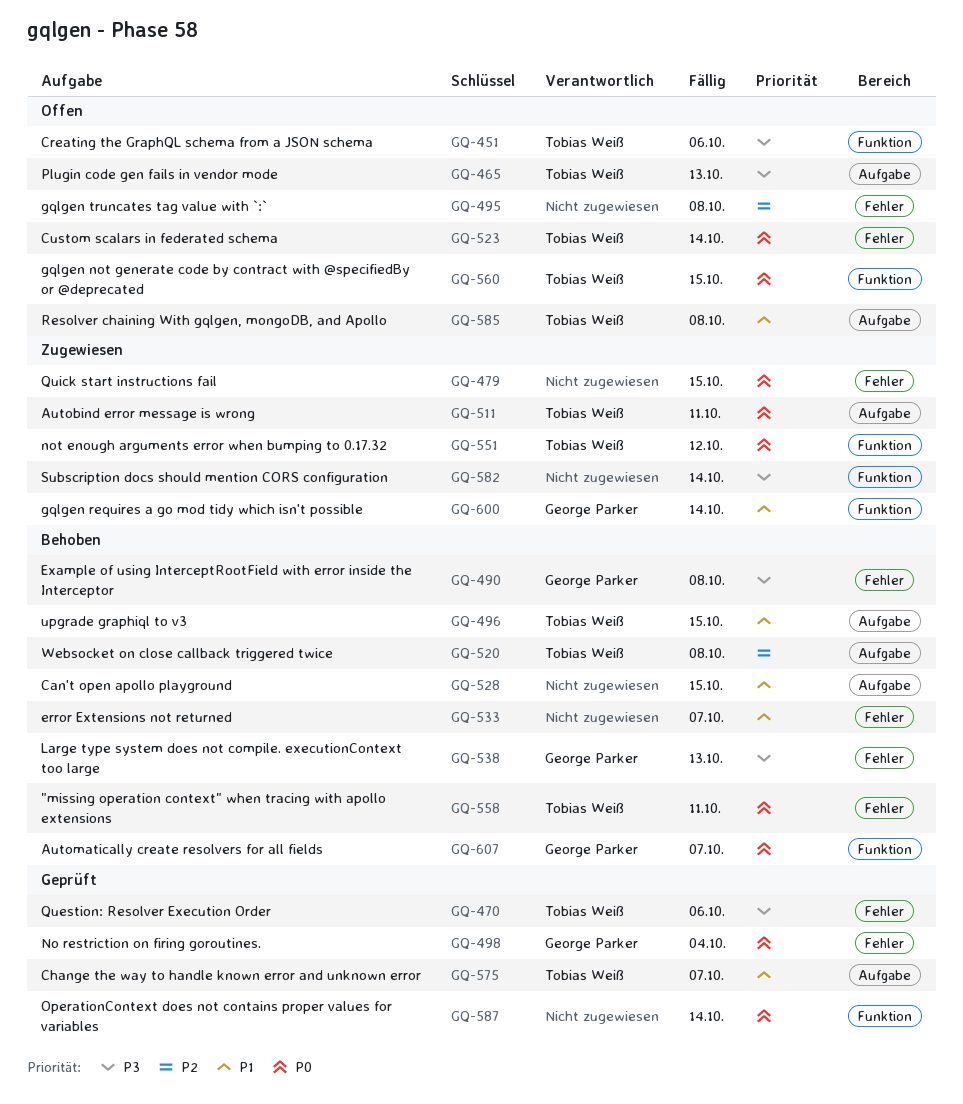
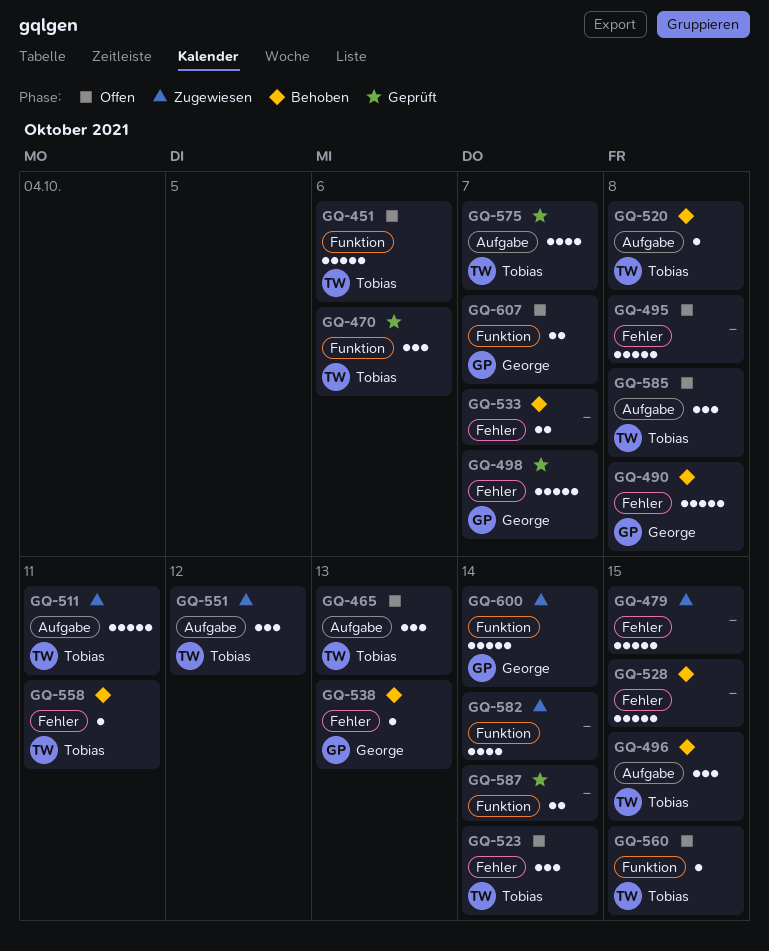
GQ-470, label: Fehler -> Funktion
GQ-498, due: Oct 4 -> Oct 7
GQ-528, label: Aufgabe -> Fehler
GQ-551, label: Funktion -> Aufgabe
GQ-607, status: Behoben -> Offen

